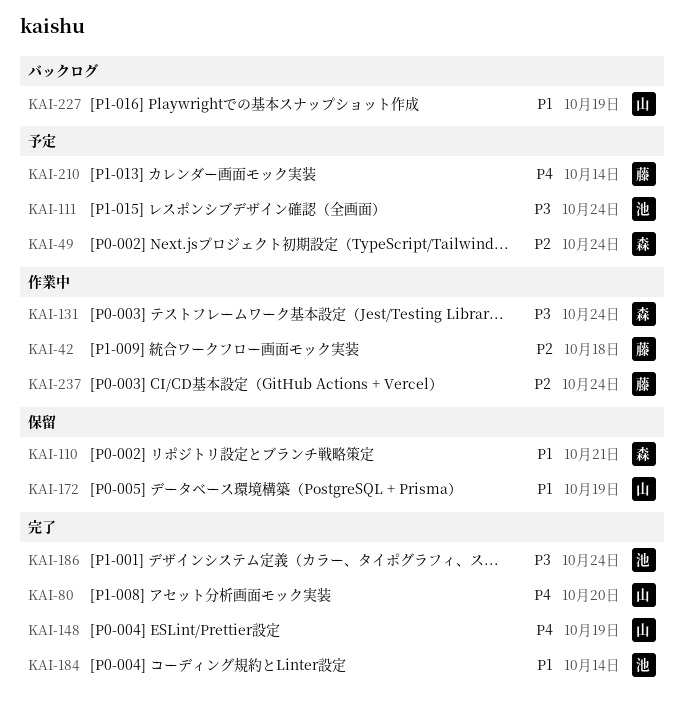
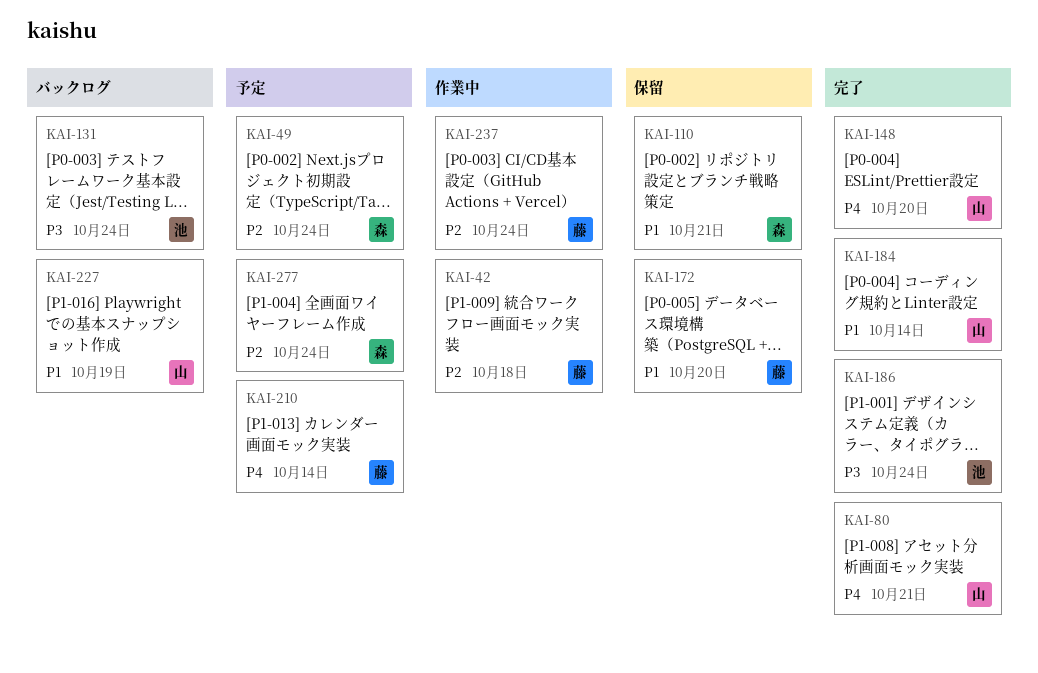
KAI-80, due: Oct 20 -> Oct 21
KAI-111: present -> none
KAI-131, status: 作業中 -> バックログ
KAI-131, owner: 森 -> 池
KAI-148, due: Oct 19 -> Oct 20
KAI-172, owner: 山 -> 藤
KAI-172, due: Oct 19 -> Oct 20
KAI-184, owner: 池 -> 山
KAI-277: none -> present

